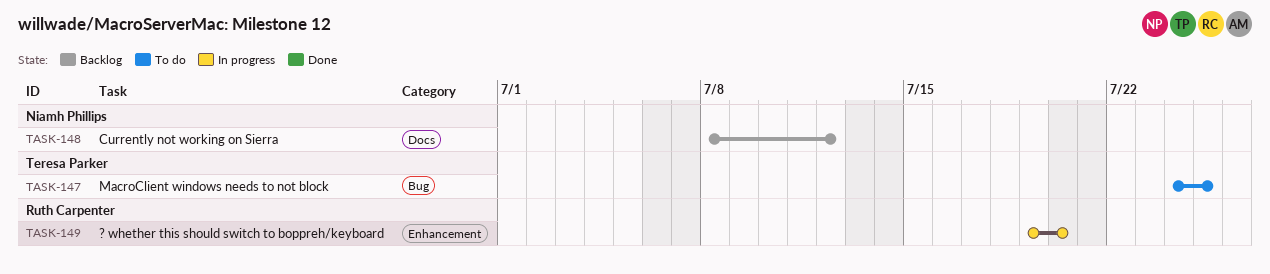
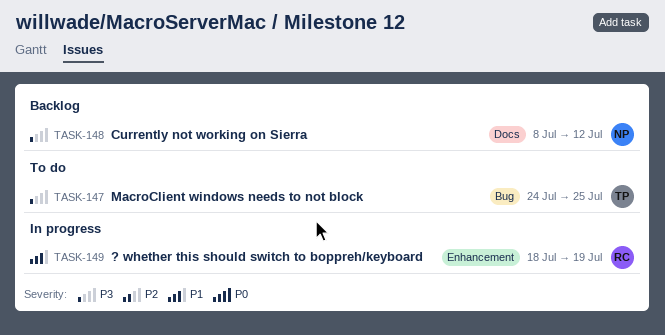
TASK-149, start: Jul 19 -> Jul 18
TASK-149, due: Jul 20 -> Jul 19

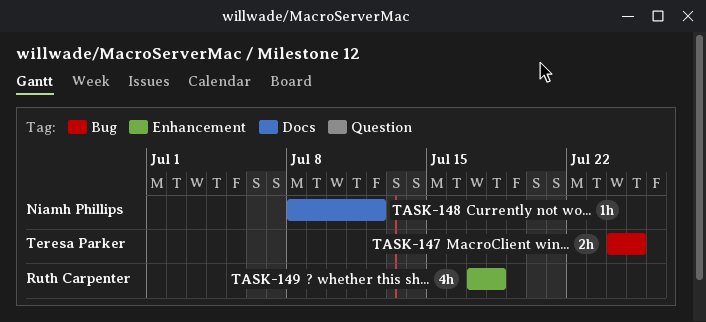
TASK-149, start: Jul 18 -> Jul 17
TASK-149, due: Jul 19 -> Jul 18

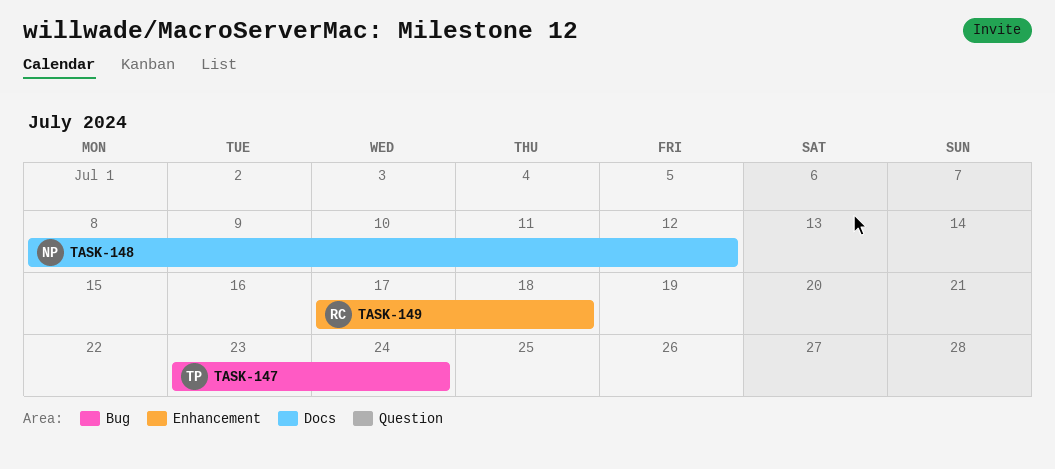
TASK-147, start: Jul 24 -> Jul 23
TASK-147, due: Jul 25 -> Jul 24

